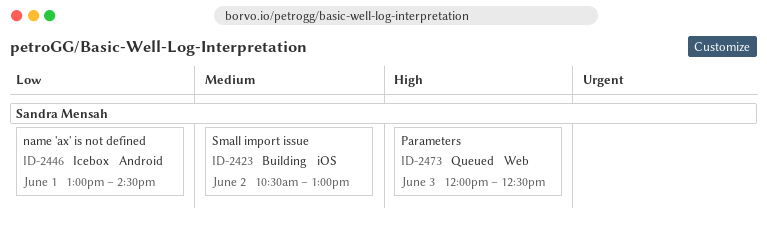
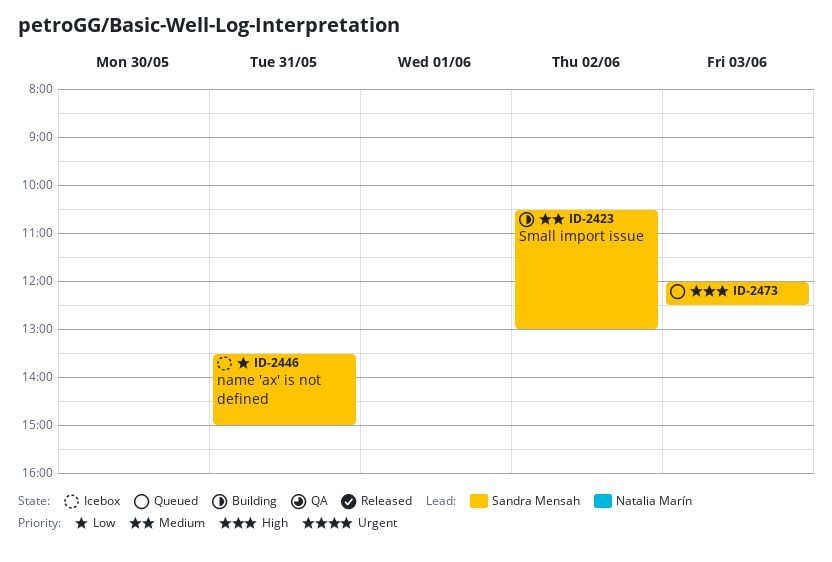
ID-2446, day: Jun 1 -> May 31
ID-2446, begins: 13:00 -> 13:30
ID-2446, ends: 14:30 -> 15:00

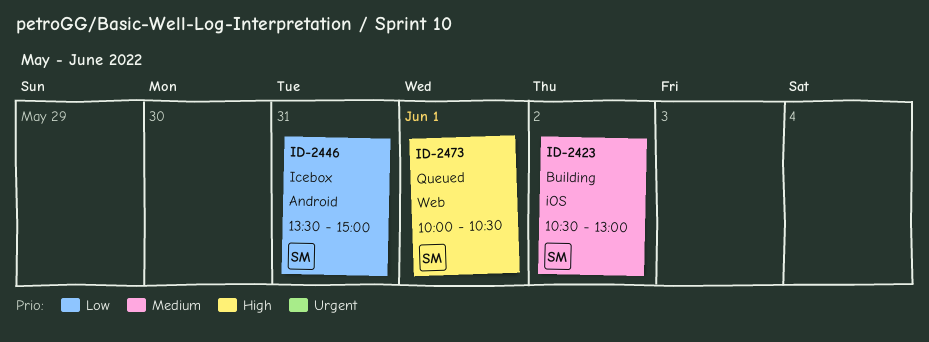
ID-2473, day: Jun 3 -> Jun 1
ID-2473, begins: 12:00 -> 10:00
ID-2473, ends: 12:30 -> 10:30

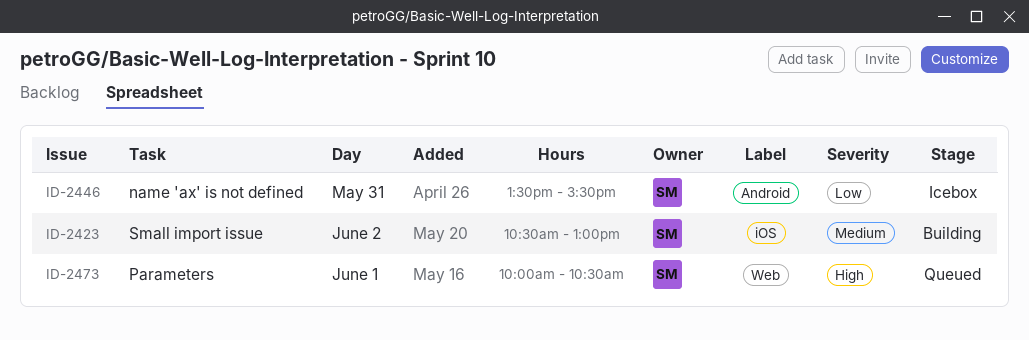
ID-2446, ends: 15:00 -> 15:30

